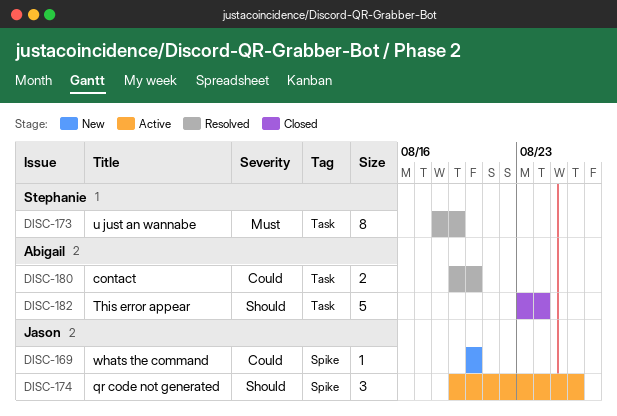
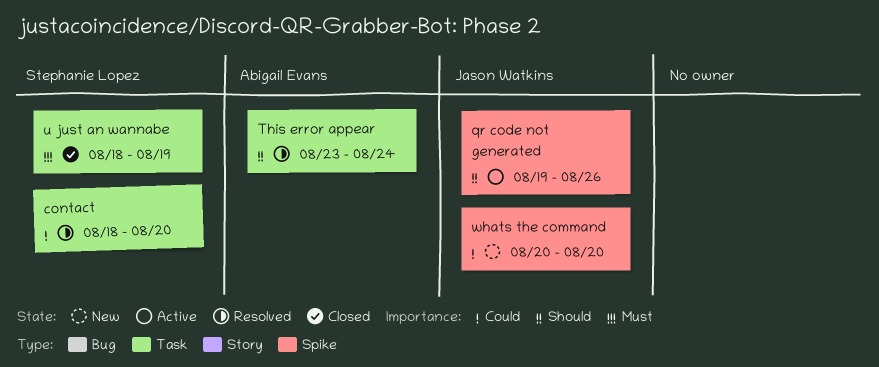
contact, owner: Abigail Evans -> Stephanie Lopez
contact, start: Aug 19 -> Aug 18
This error appear, status: Closed -> Resolved
u just an wannabe, status: Resolved -> Closed

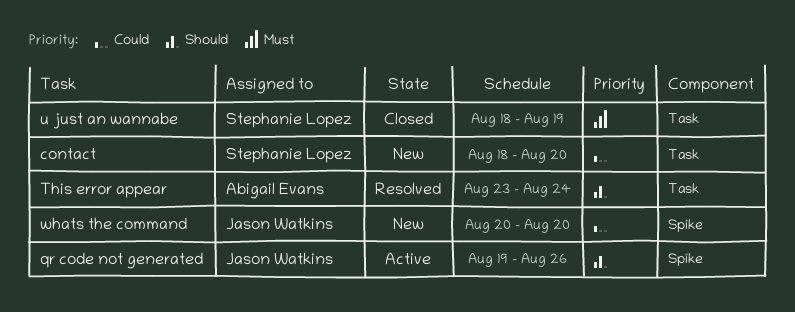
contact, status: Resolved -> New

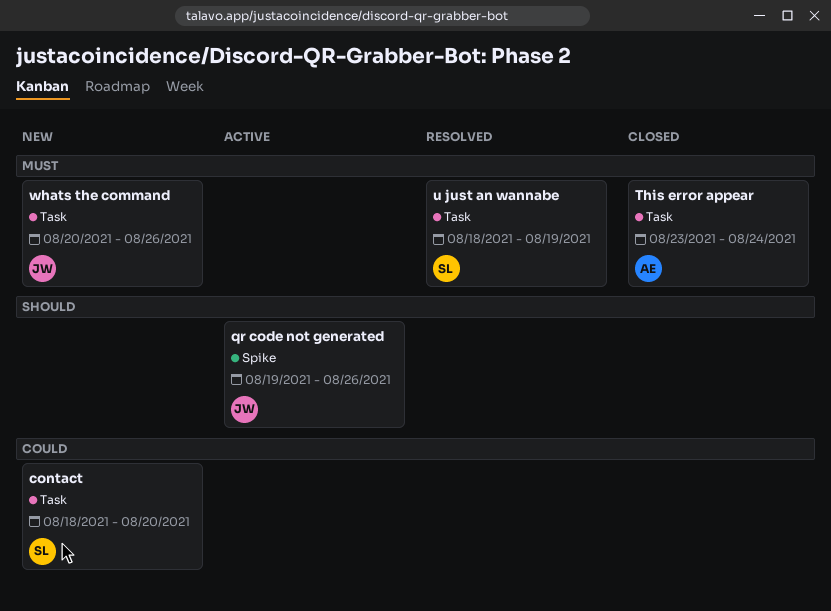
This error appear, status: Resolved -> Closed
This error appear, priority: Should -> Must
u just an wannabe, status: Closed -> Resolved
whats the command, priority: Could -> Must
whats the command, label: Spike -> Task
whats the command, due: Aug 20 -> Aug 26

